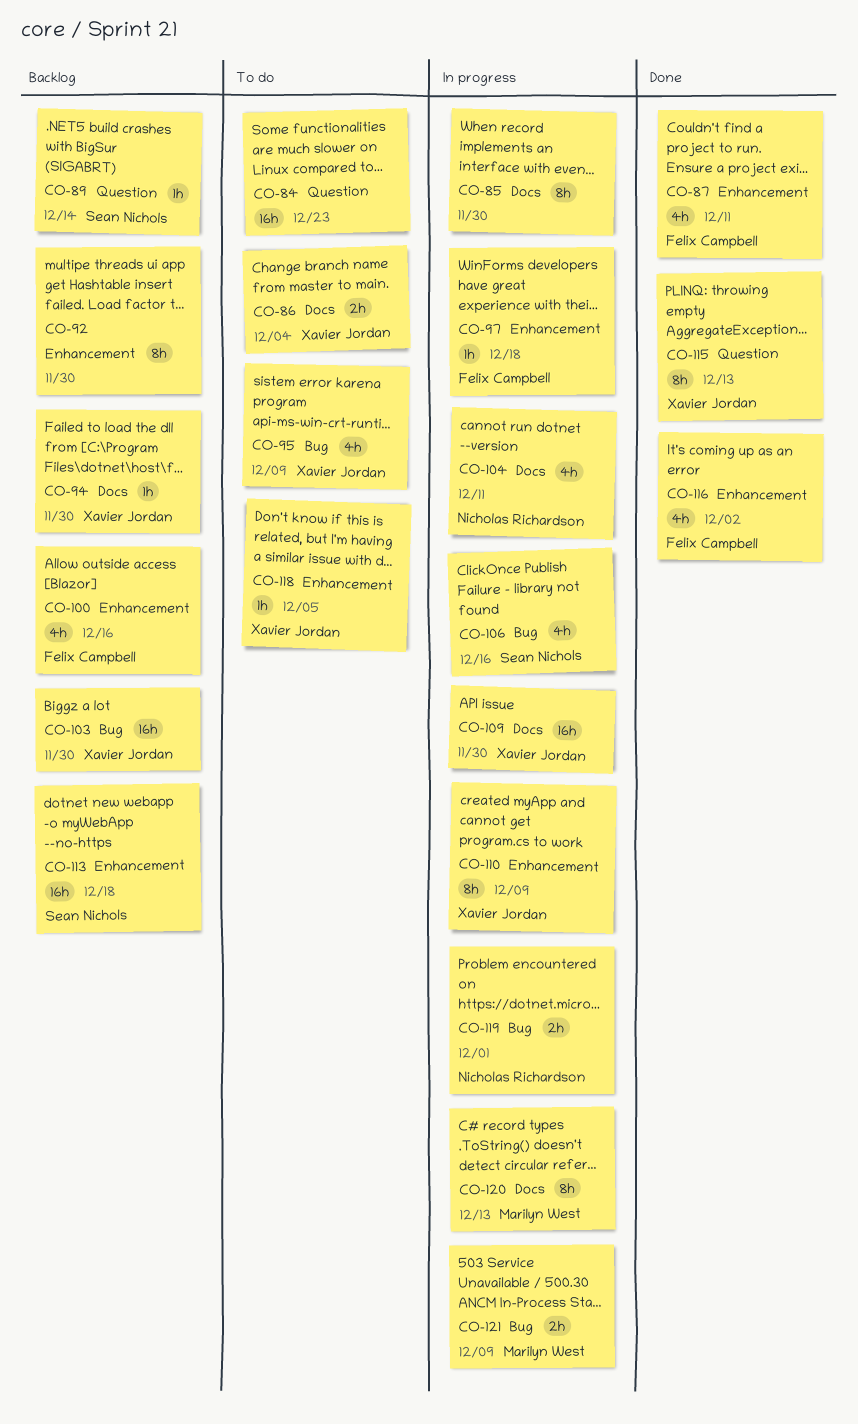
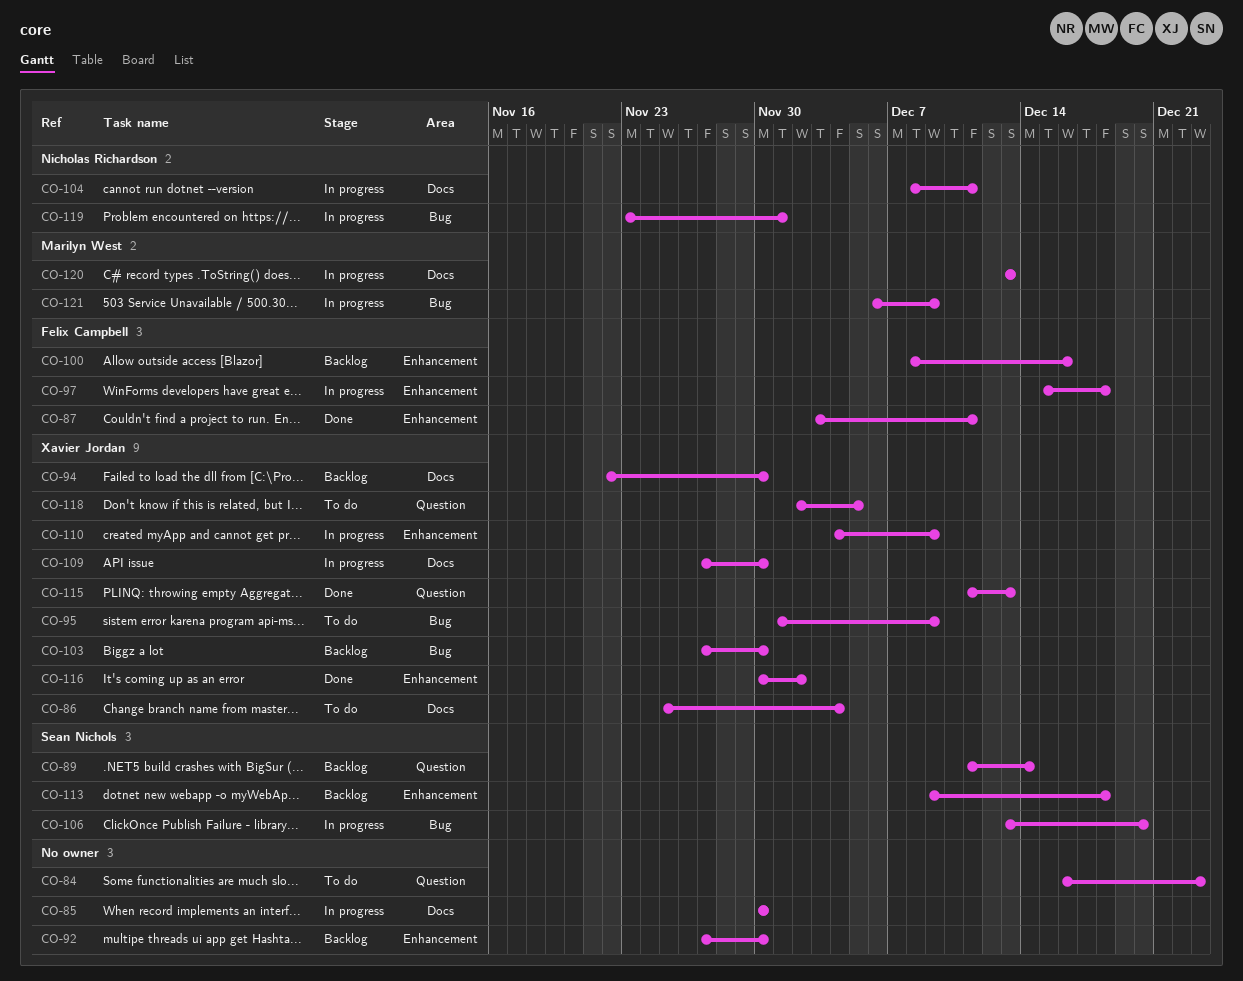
CO-106, due: Dec 16 -> Dec 20
CO-116, owner: Felix Campbell -> Xavier Jordan
CO-118, label: Enhancement -> Question

